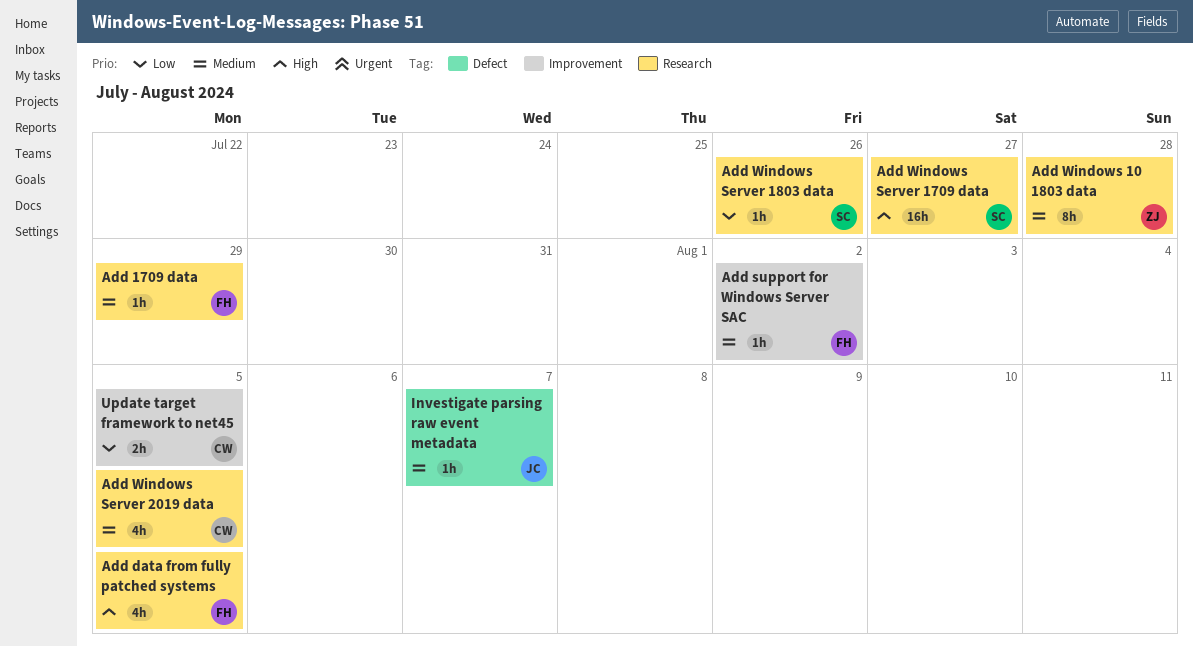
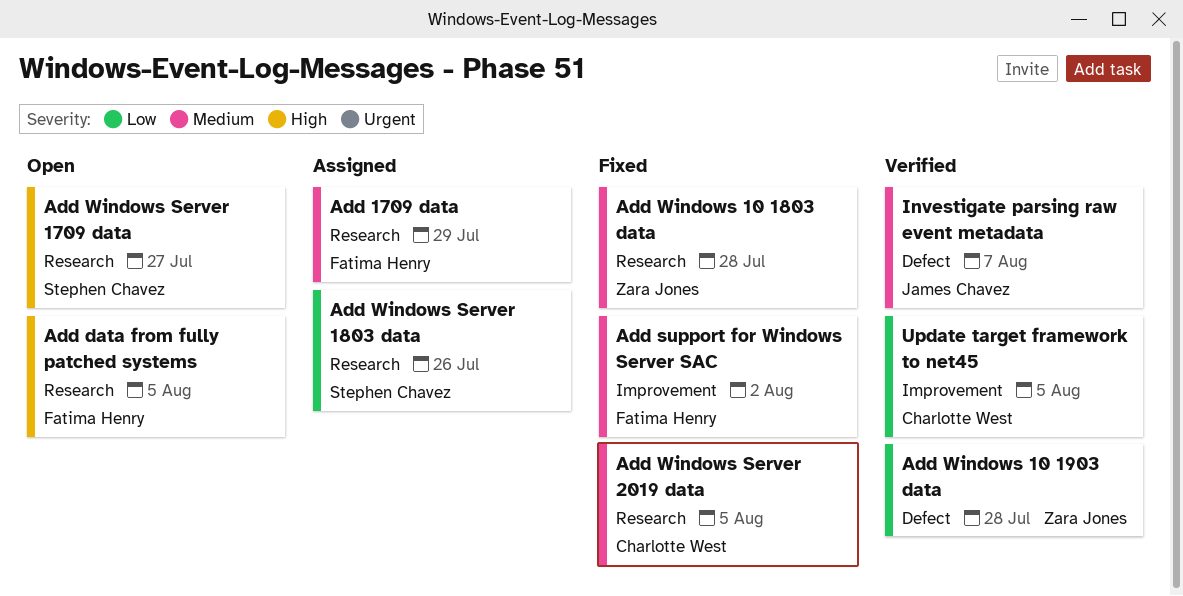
Add Windows 10 1903 data: none -> present

